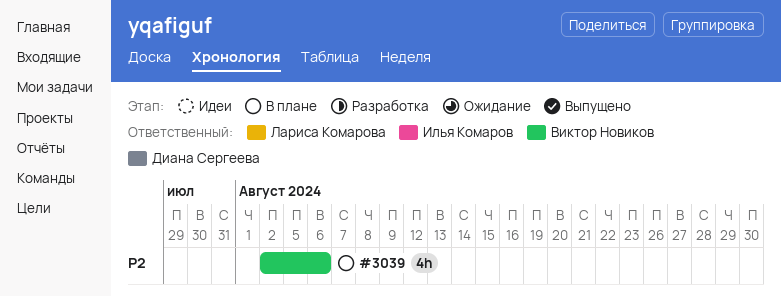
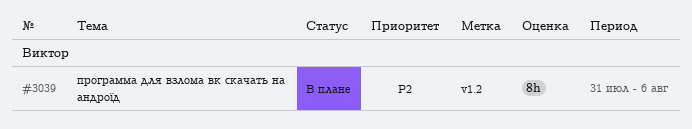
#3039, estimate: 4h -> 8h
#3039, start: Aug 2 -> Jul 31

